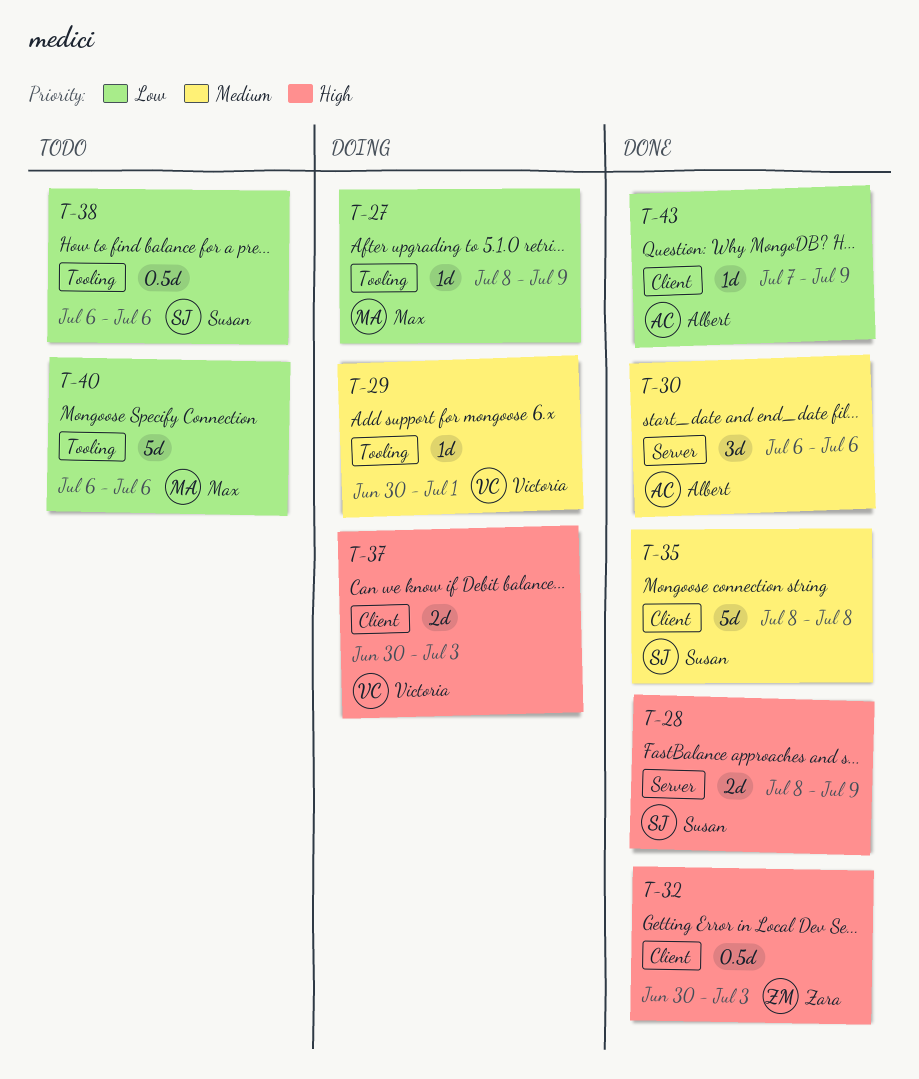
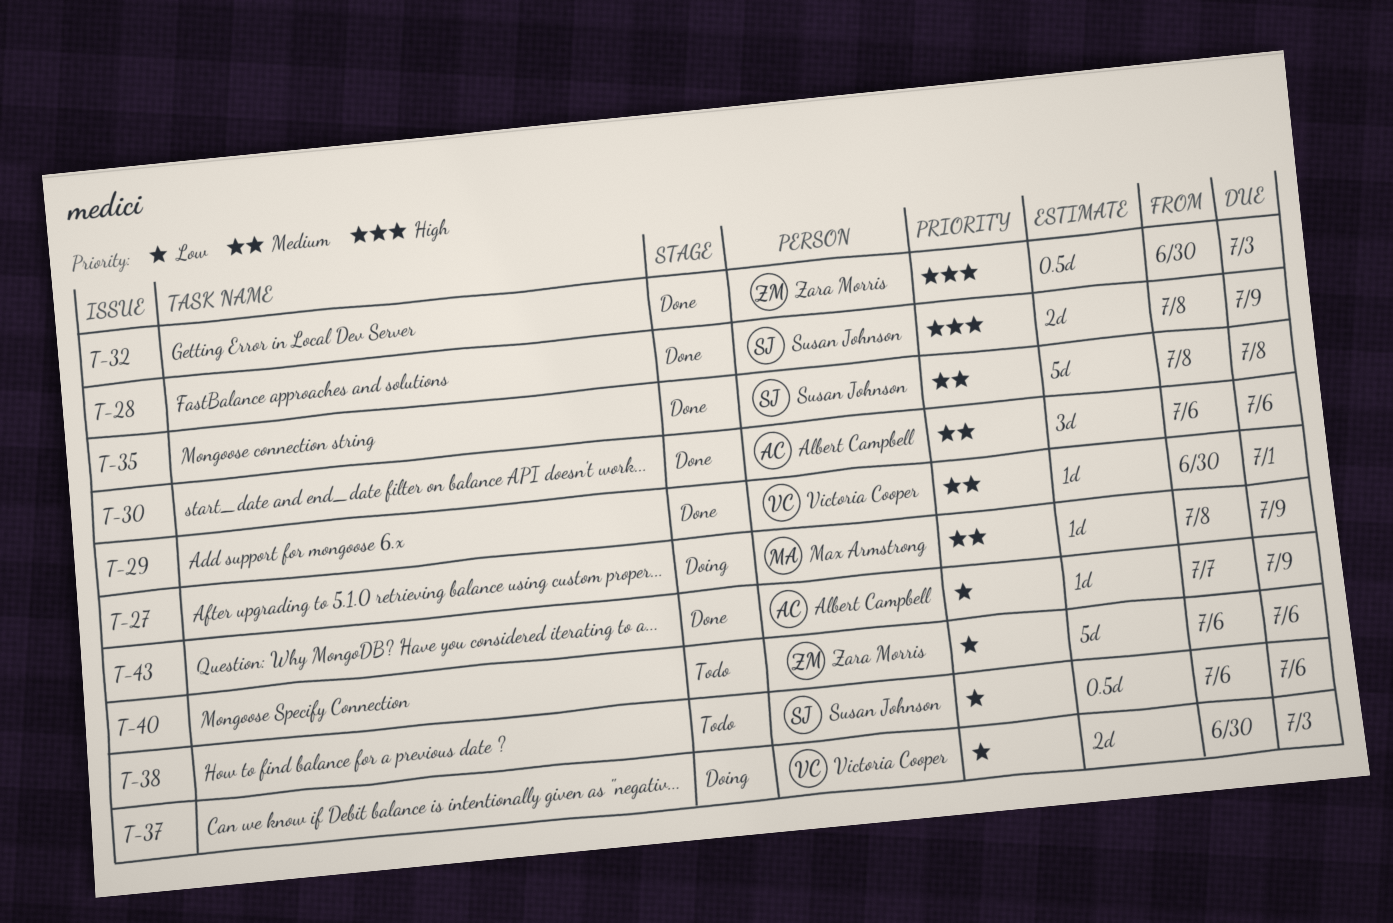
T-27, priority: Low -> Medium
T-29, status: Doing -> Done
T-37, priority: High -> Low
T-40, owner: Max Armstrong -> Zara Morris

